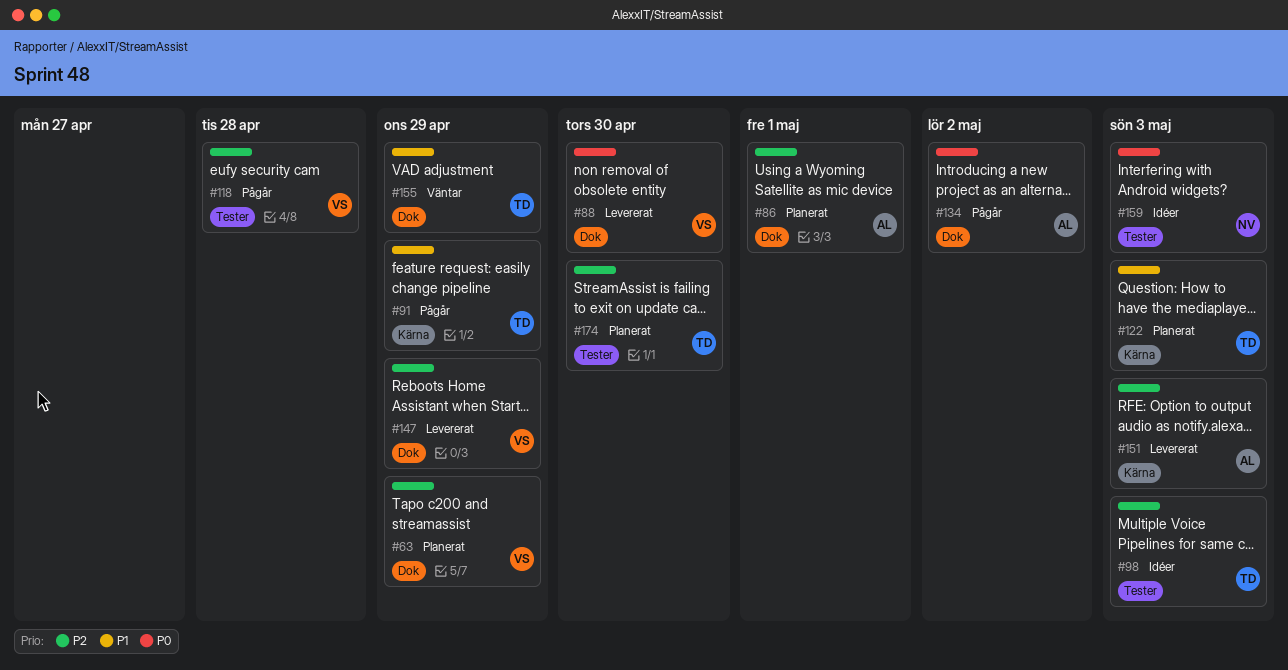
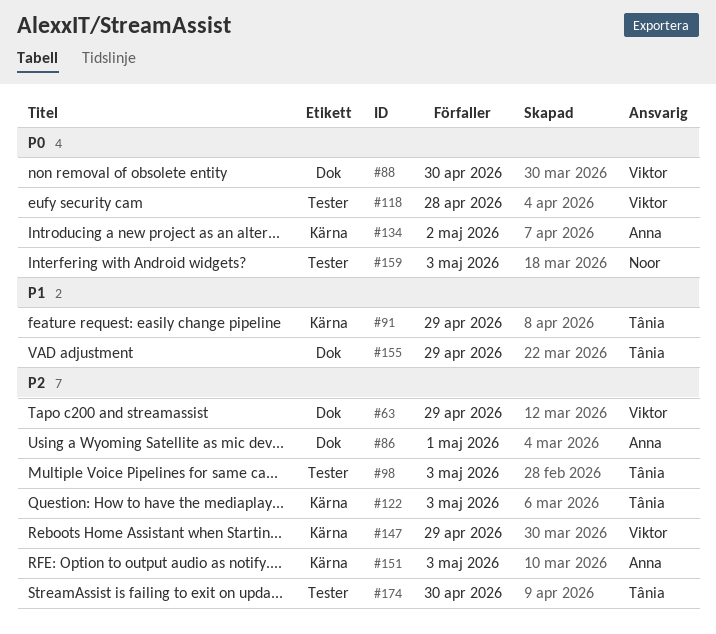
#118, priority: P2 -> P0
#122, priority: P1 -> P2
#134, label: Dok -> Kärna
#147, label: Dok -> Kärna

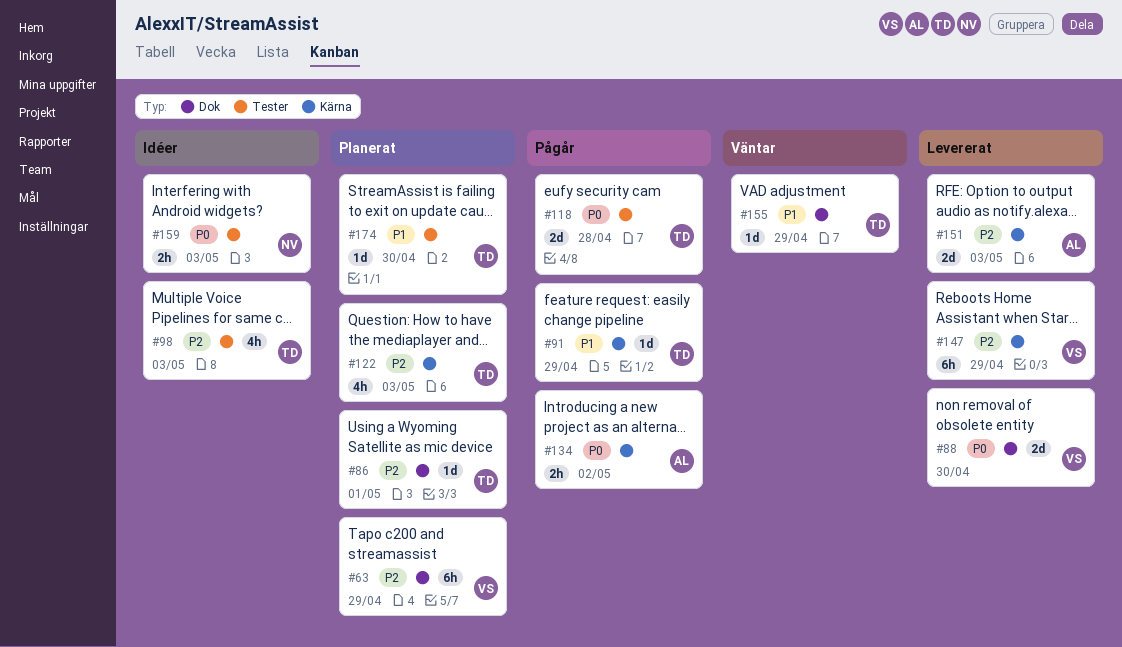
#86, owner: Anna -> Tânia
#118, owner: Viktor -> Tânia
#174, priority: P2 -> P1

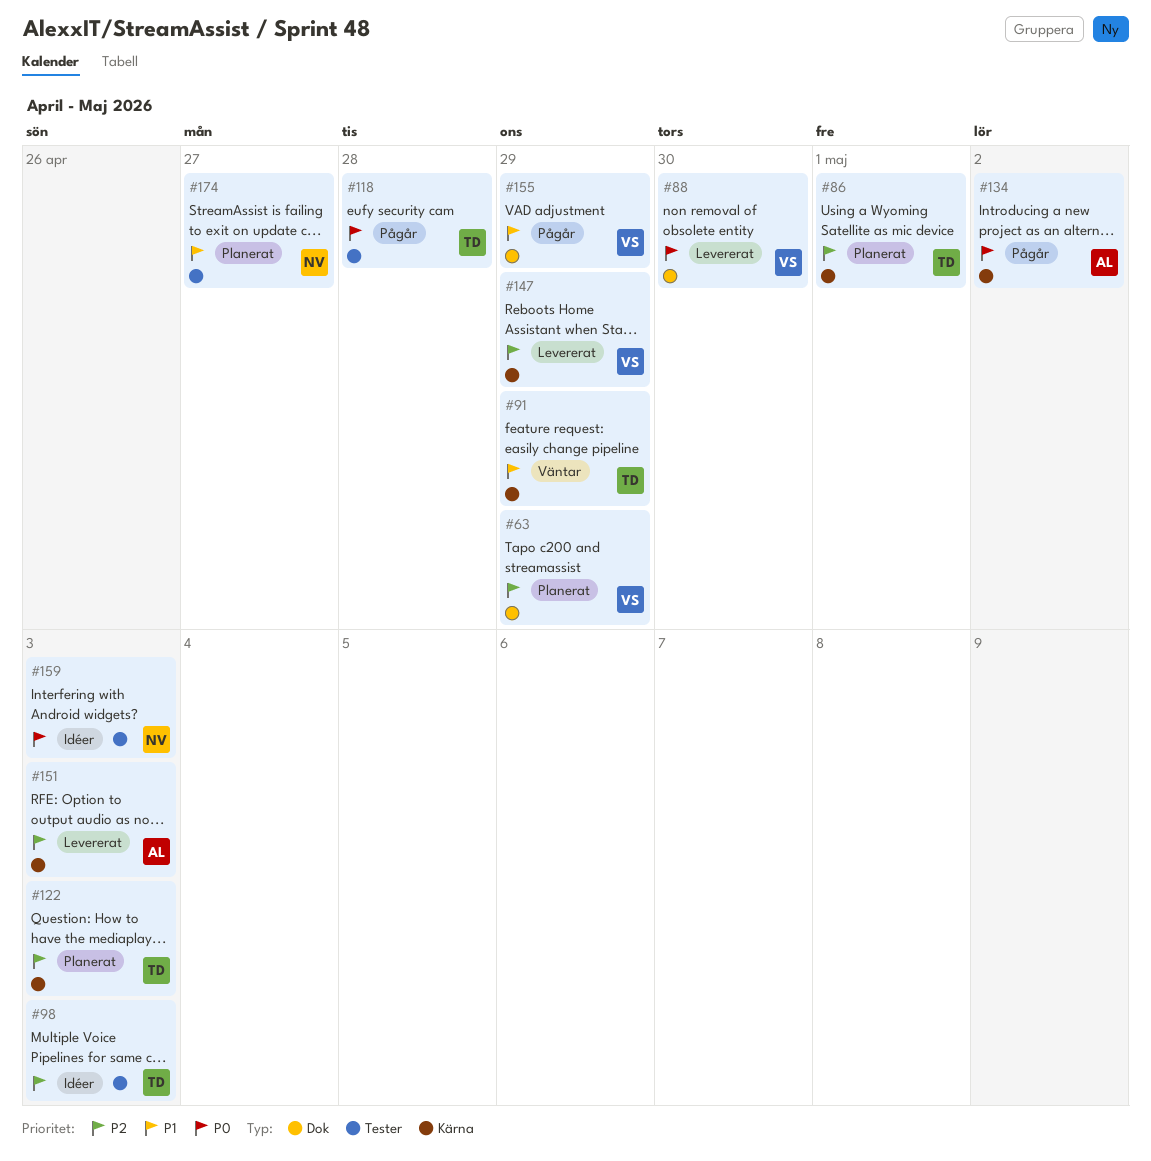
#86, label: Dok -> Kärna
#91, status: Pågår -> Väntar
#155, status: Väntar -> Pågår
#155, owner: TD -> VS
#174, owner: TD -> NV
#174, due: Apr 30 -> Apr 27

